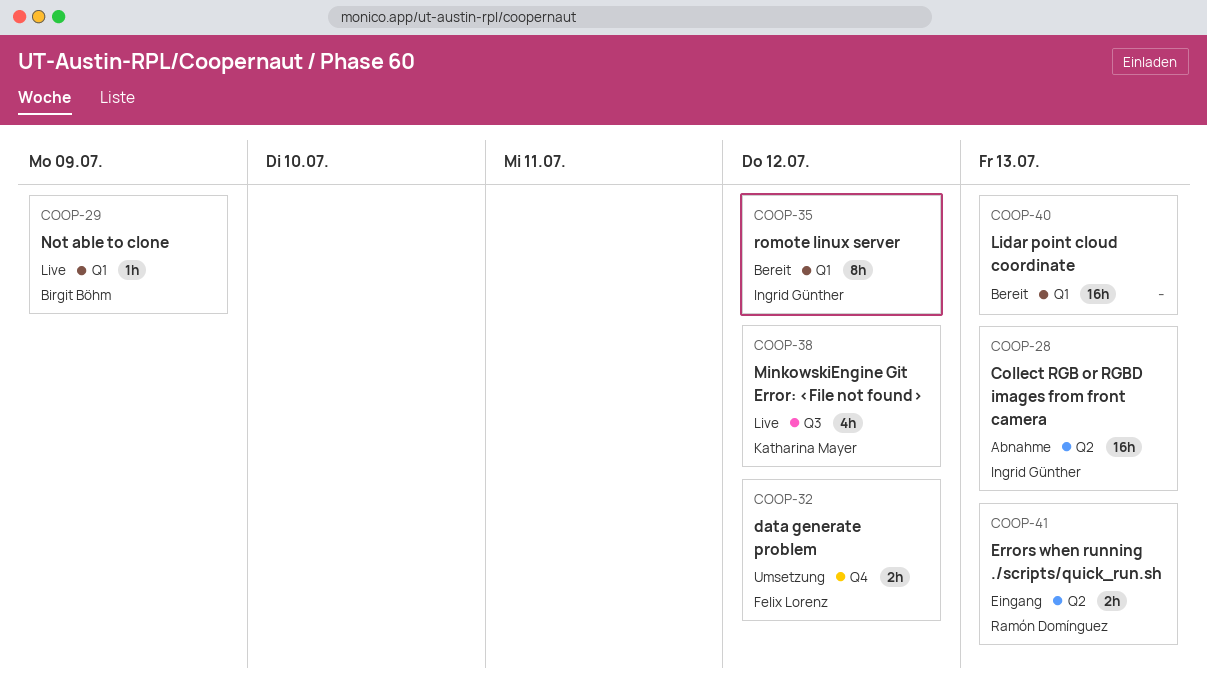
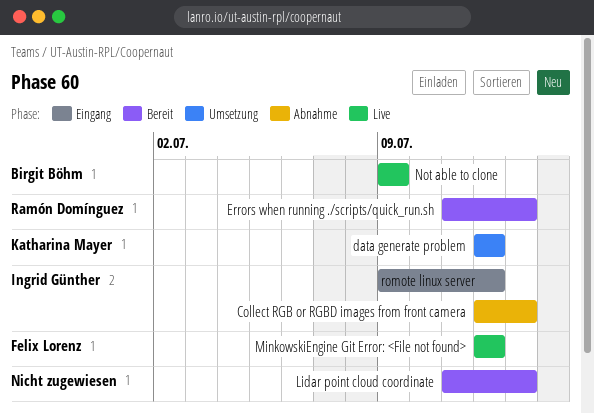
data generate problem, owner: Felix Lorenz -> Katharina Mayer
Errors when running ./scripts/quick_run.sh, status: Eingang -> Bereit
MinkowskiEngine Git Error: <File not found>, owner: Katharina Mayer -> Felix Lorenz
romote linux server, status: Bereit -> Eingang

